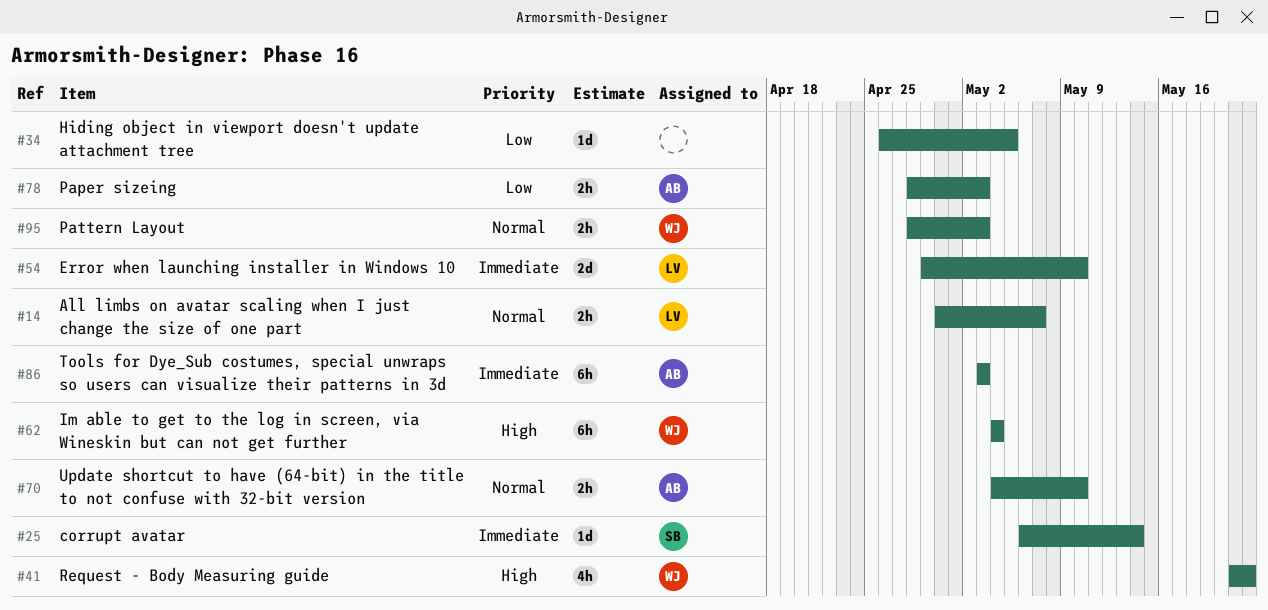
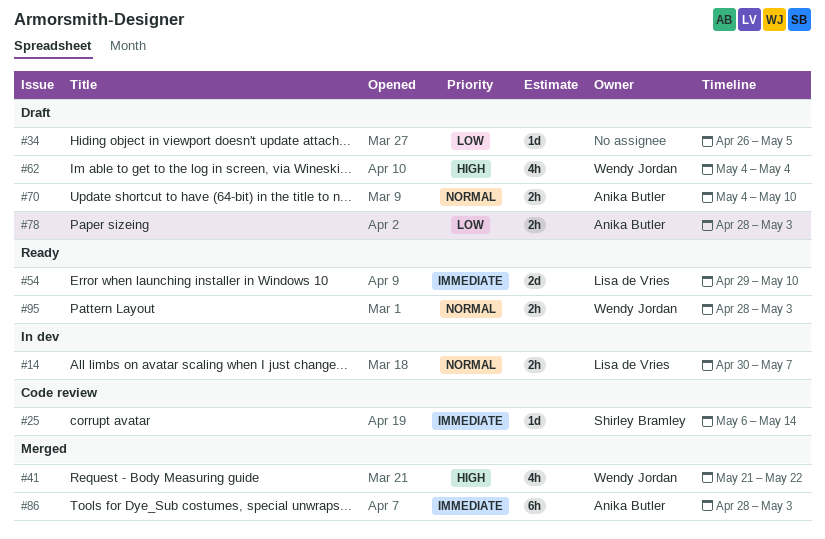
#62, estimate: 6h -> 4h
#86, start: May 3 -> Apr 28

